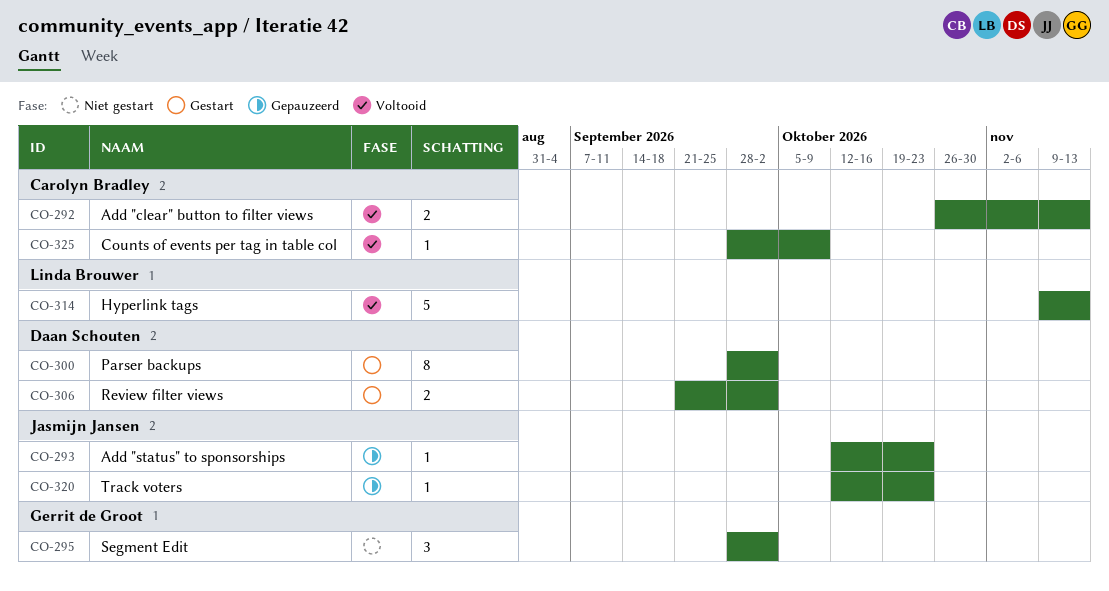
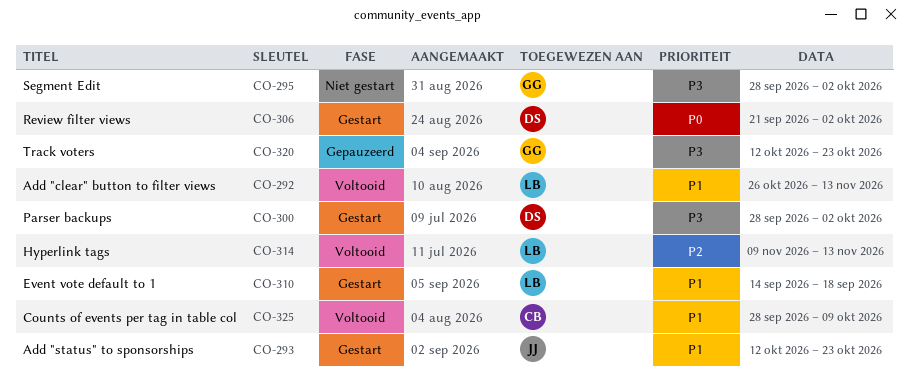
CO-292, owner: Carolyn Bradley -> Linda Brouwer
CO-293, status: Gepauzeerd -> Gestart
CO-310: none -> present
CO-320, owner: Jasmijn Jansen -> Gerrit de Groot

